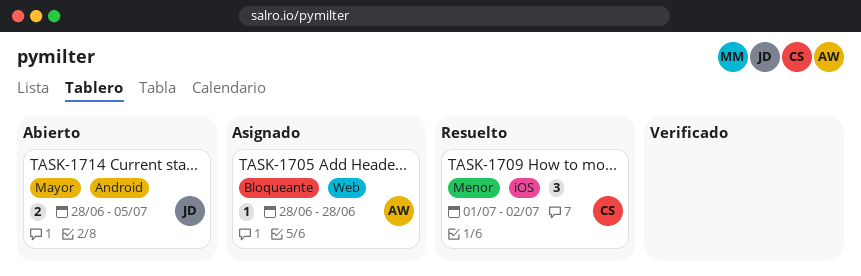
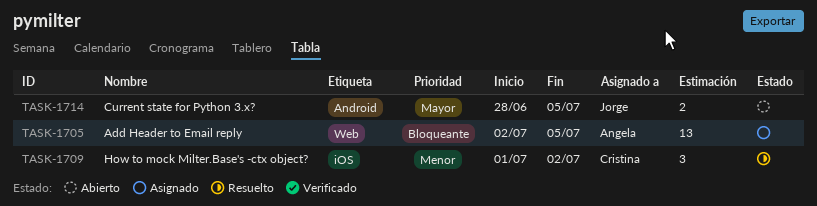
TASK-1705, estimate: 1 -> 13
TASK-1705, start: Jun 28 -> Jul 2
TASK-1705, due: Jun 28 -> Jul 5

